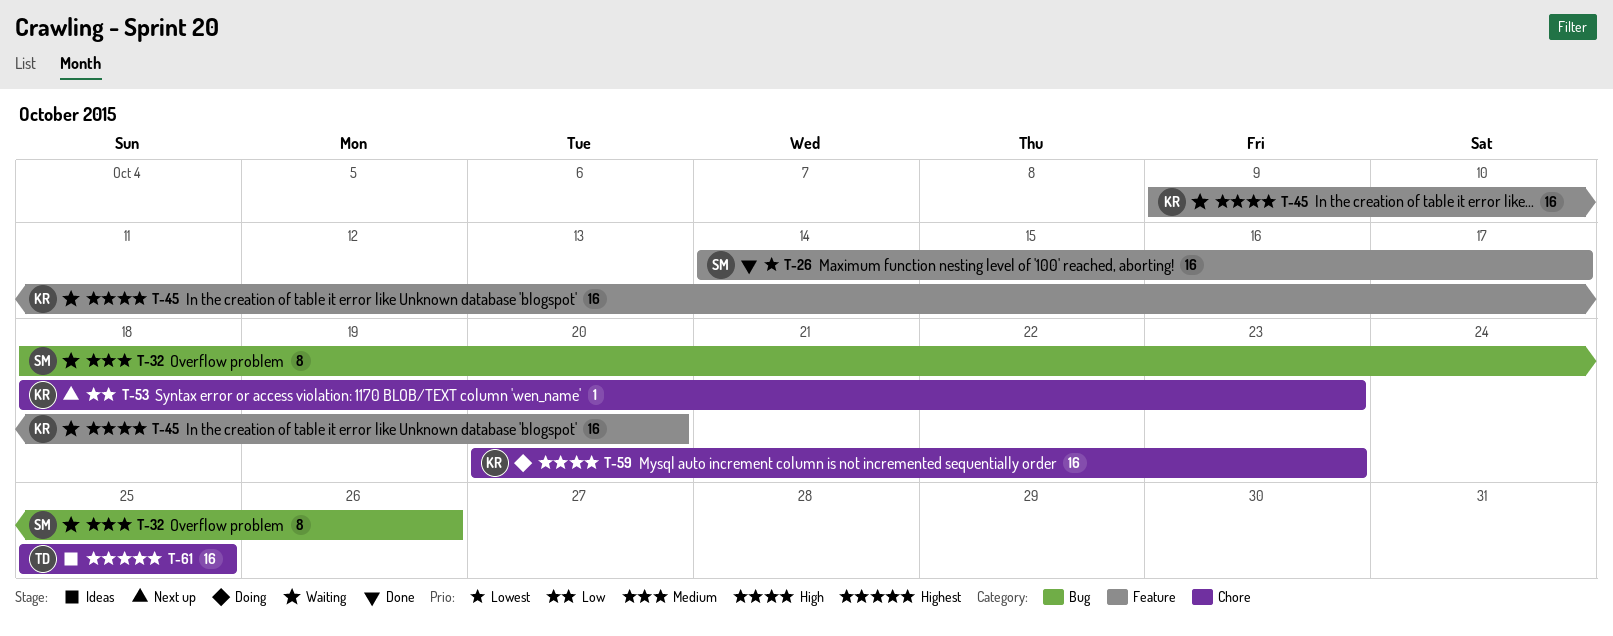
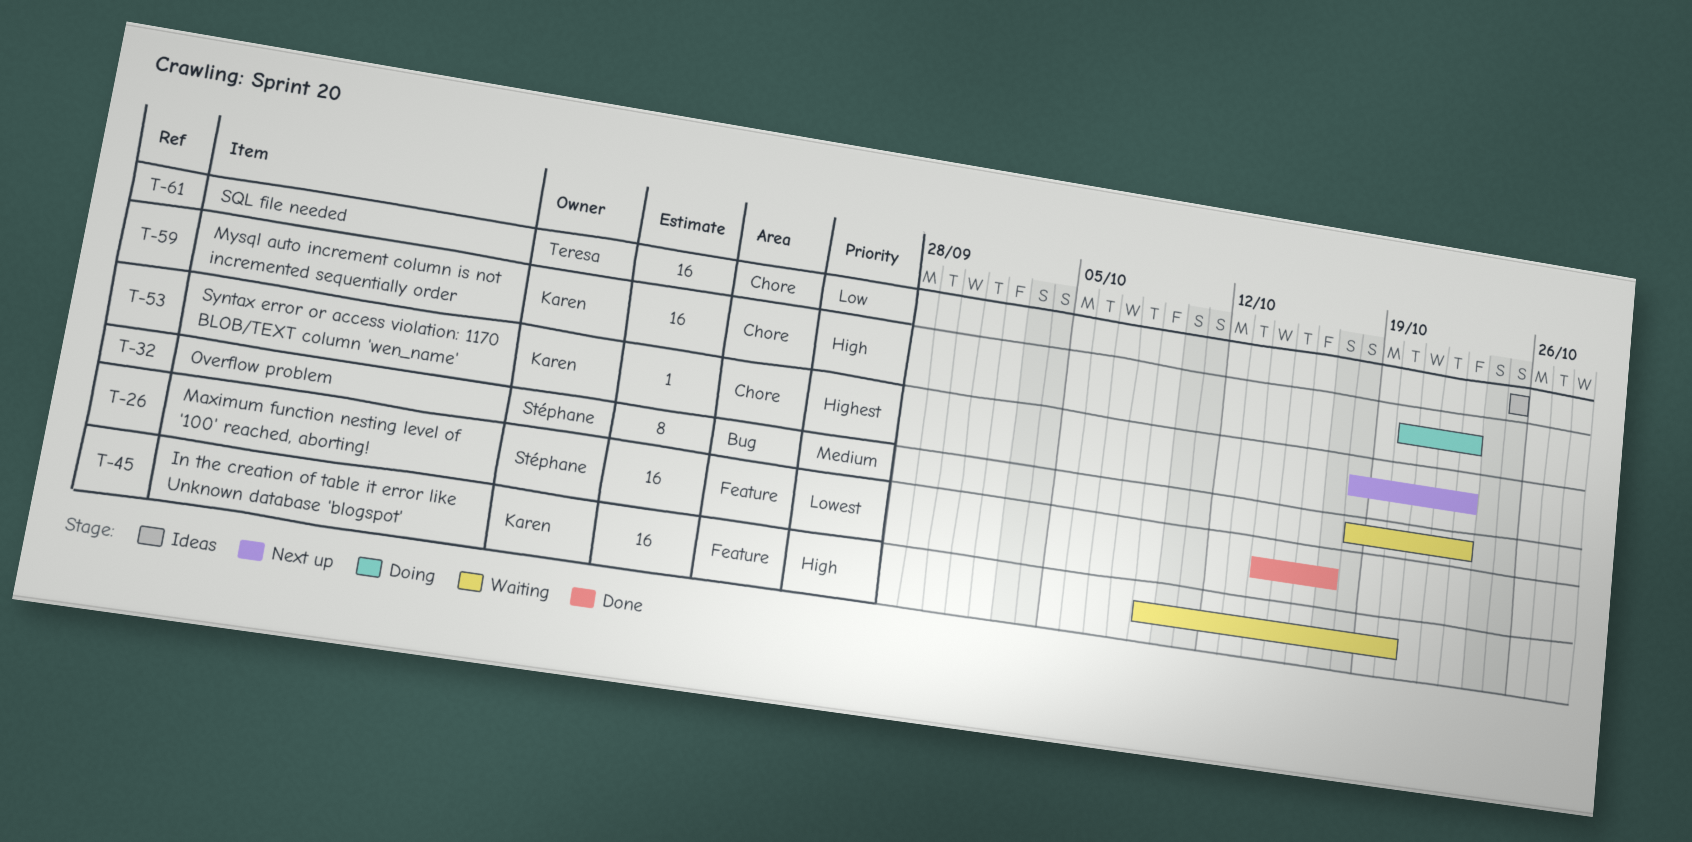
T-32, due: Oct 26 -> Oct 23
T-53, priority: Low -> Highest
T-61, priority: Highest -> Low

